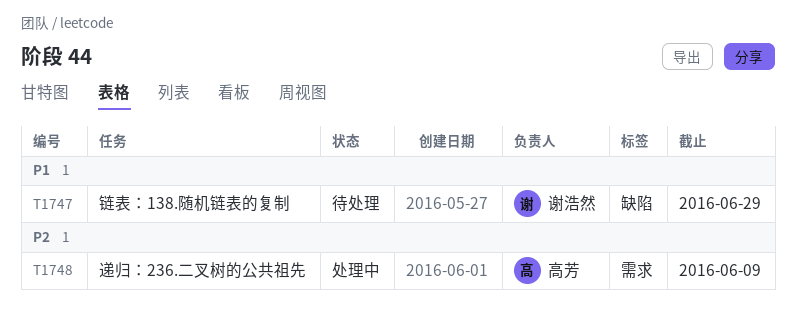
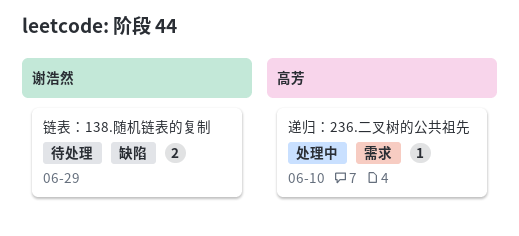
递归：236.二叉树的公共祖先, due: Jun 9 -> Jun 10

